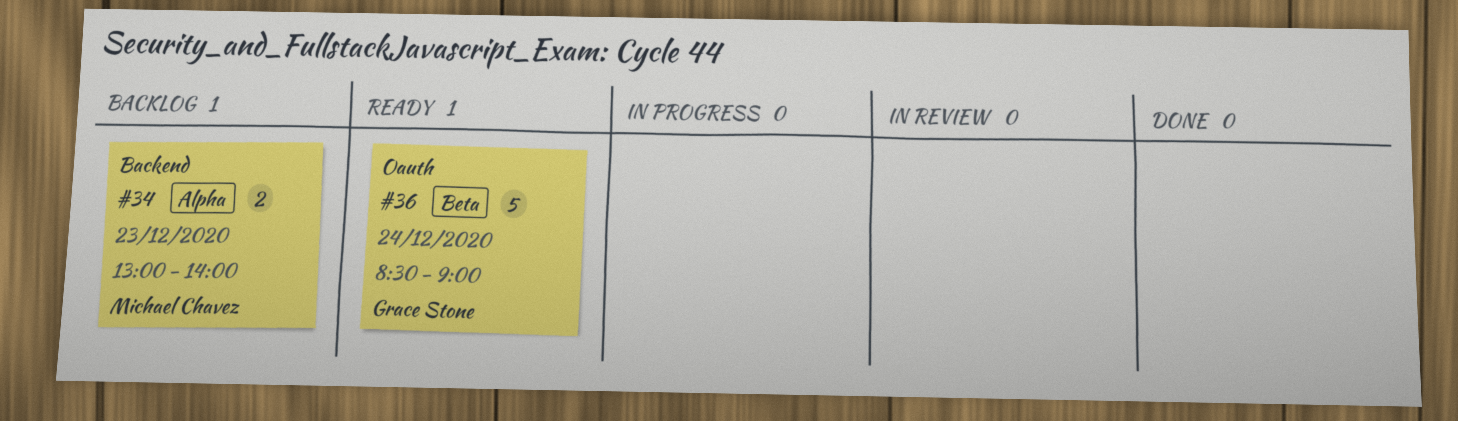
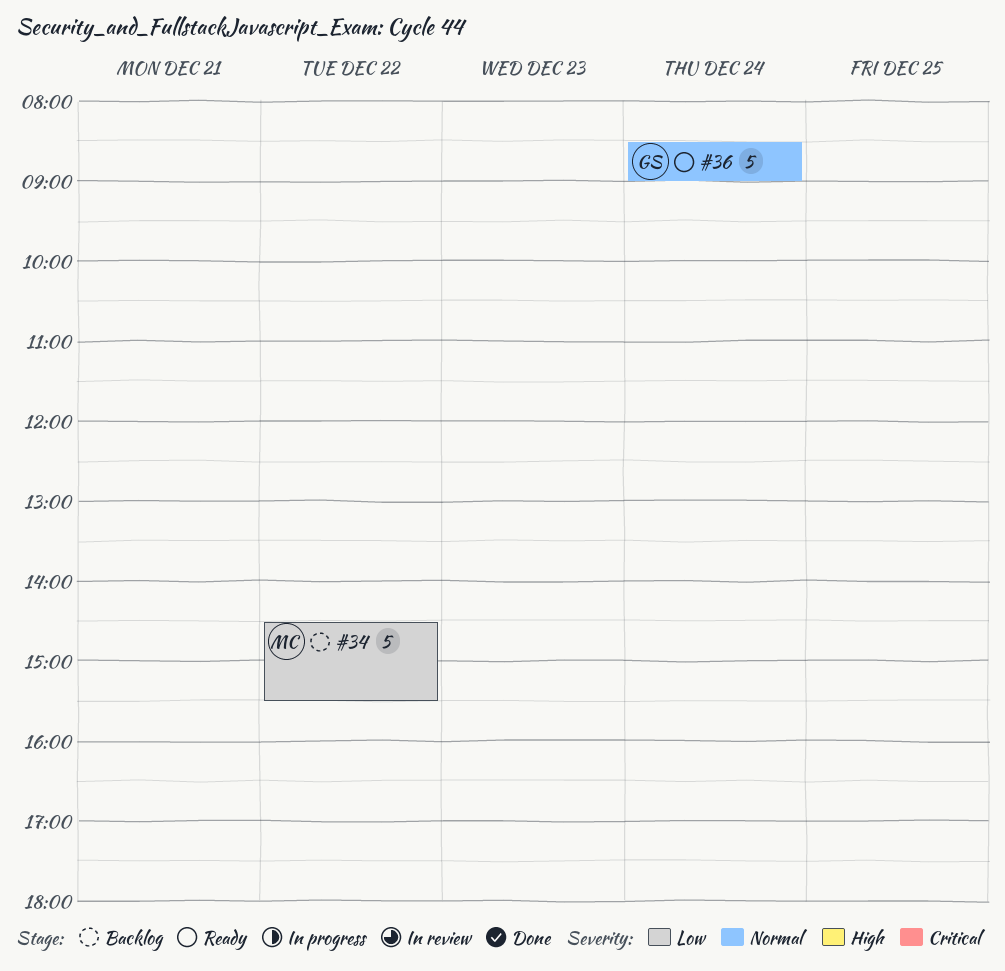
#34, estimate: 2 -> 5
#34, day: Dec 23 -> Dec 22
#34, begins: 13:00 -> 14:30
#34, ends: 14:00 -> 15:30

